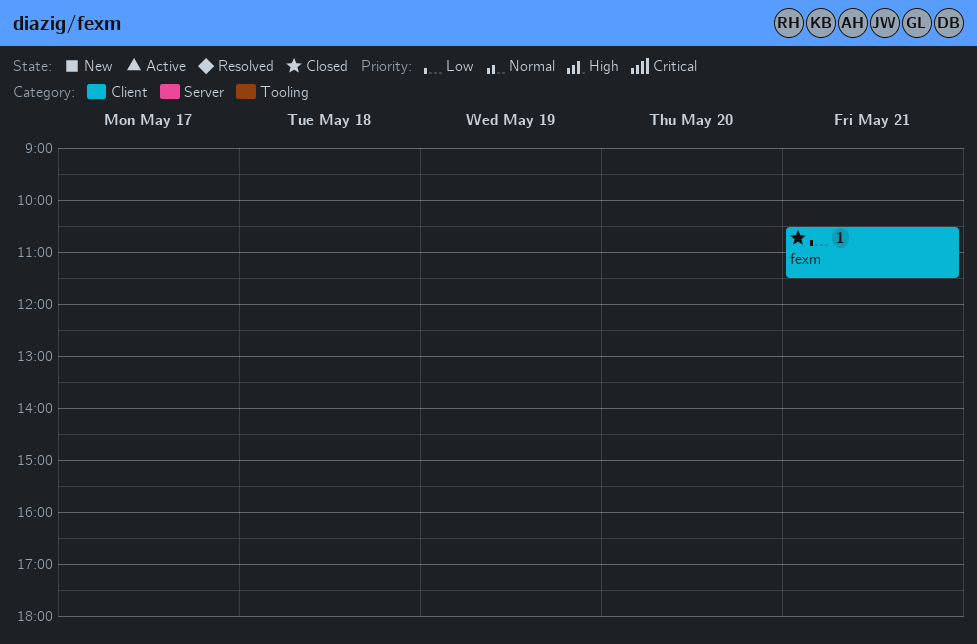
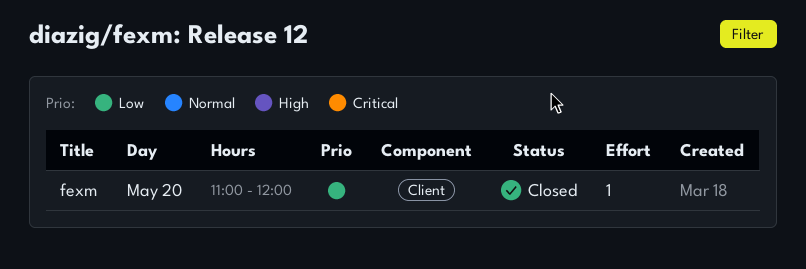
fexm, day: May 21 -> May 20
fexm, begins: 10:30 -> 11:00
fexm, ends: 11:30 -> 12:00

